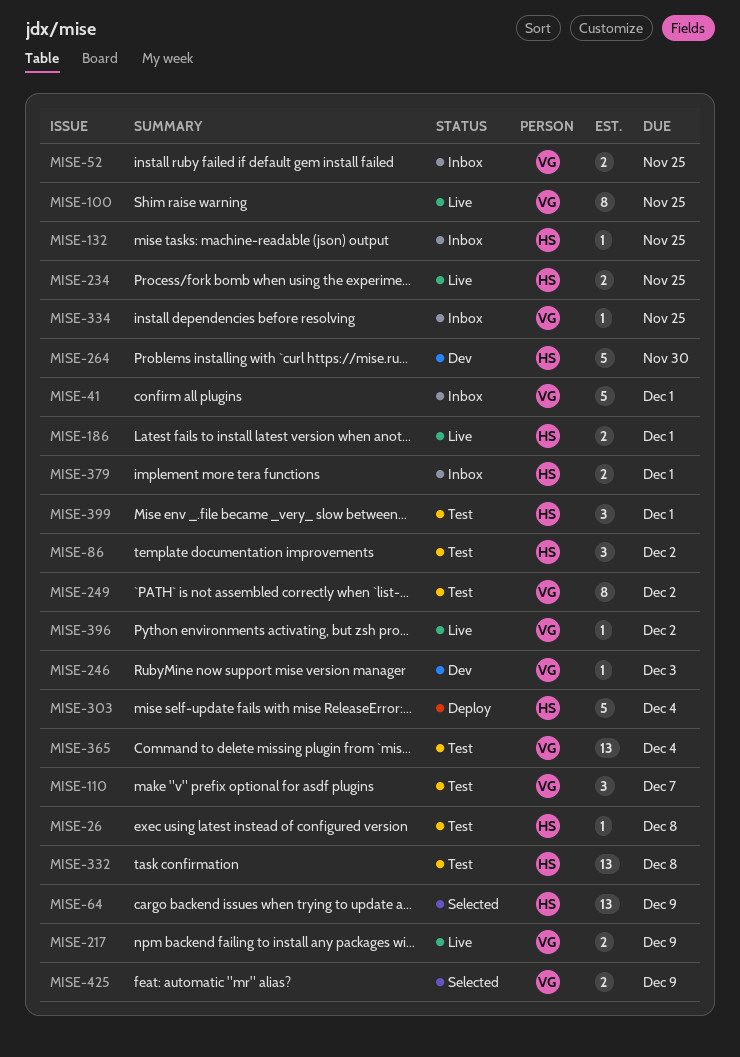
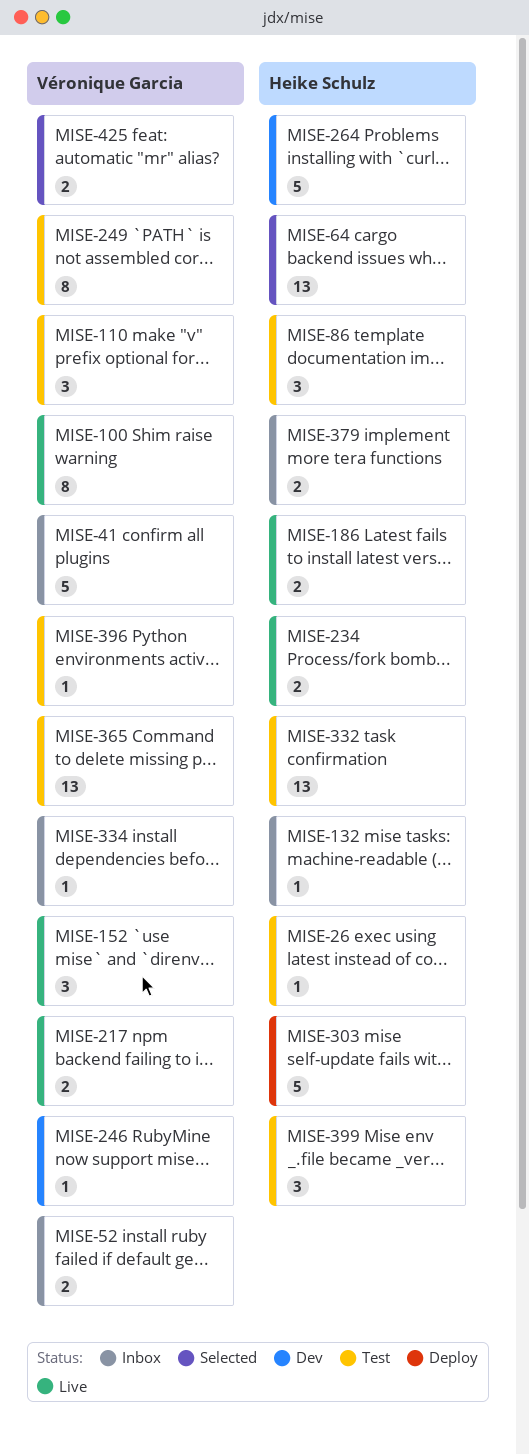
MISE-152: none -> present
MISE-396, status: Live -> Test

